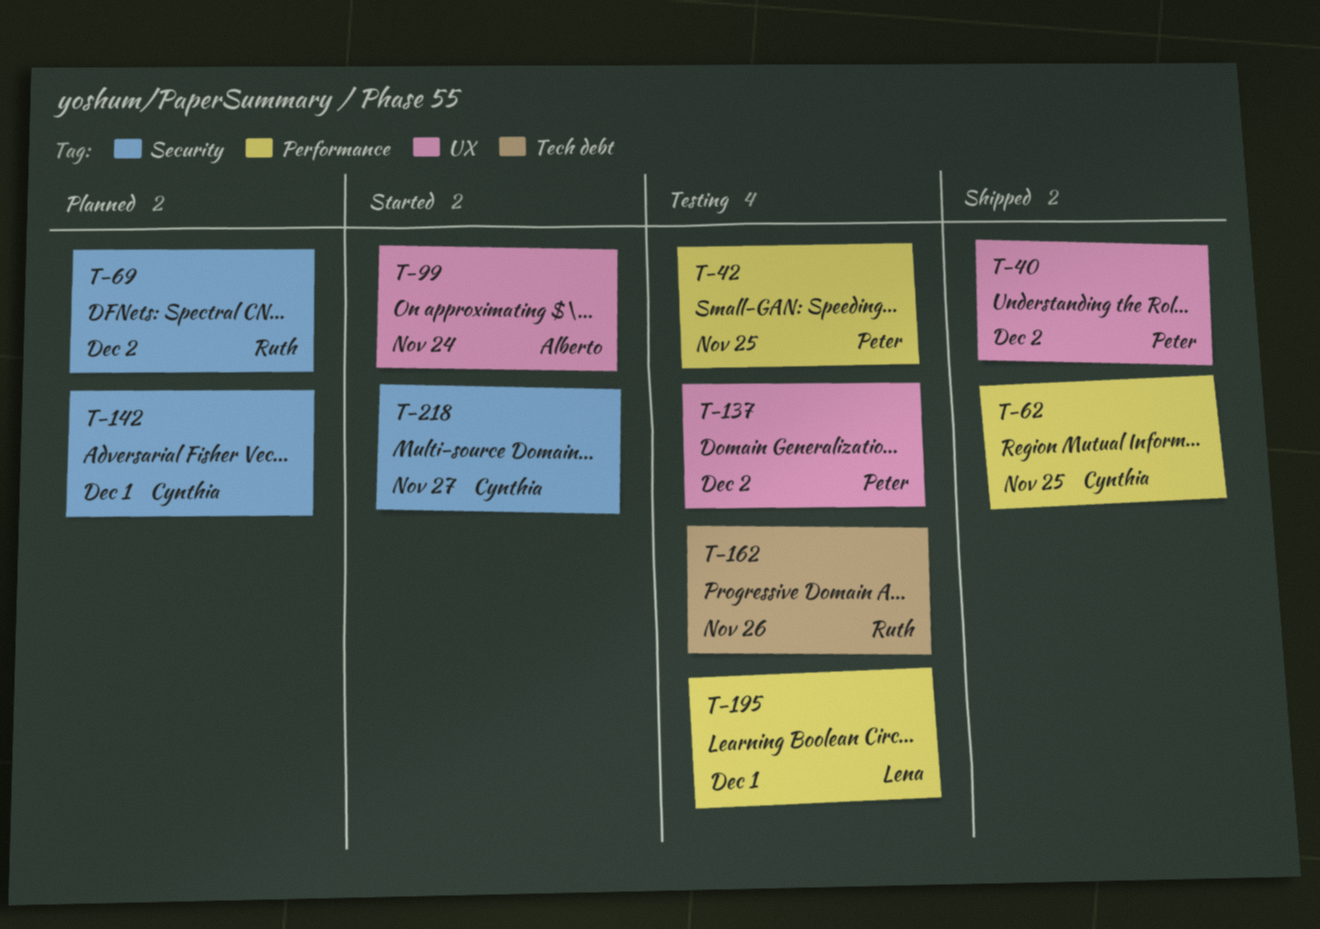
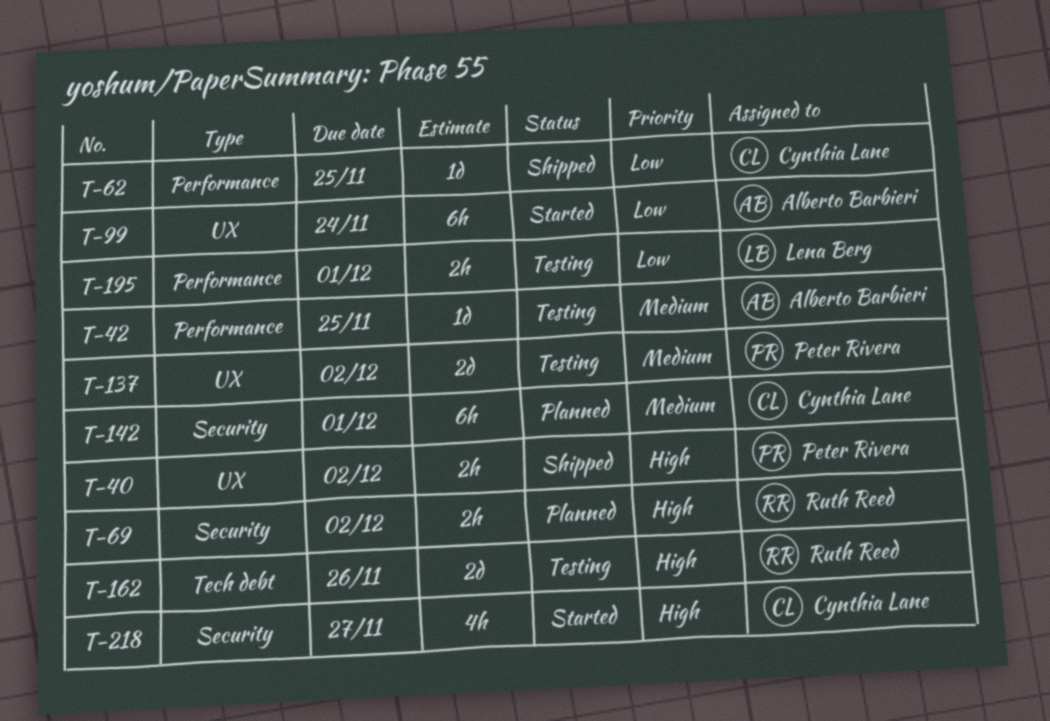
T-42, owner: Peter Rivera -> Alberto Barbieri

